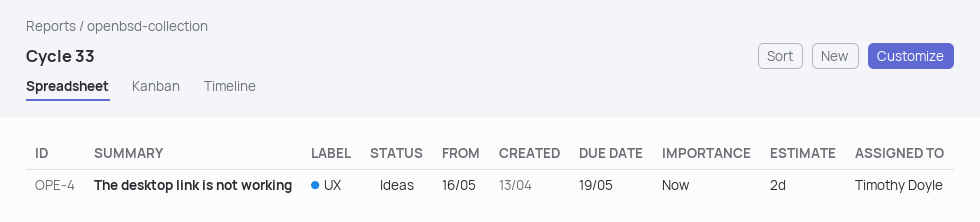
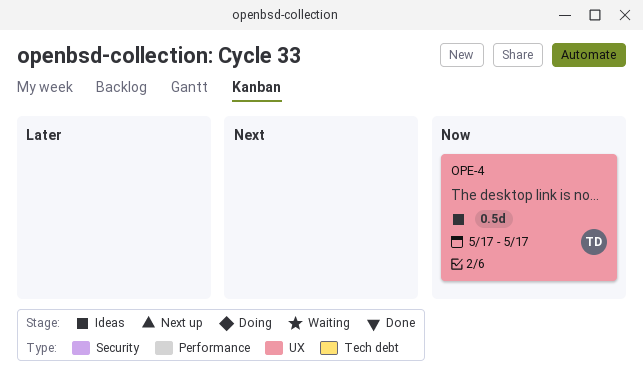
OPE-4, estimate: 2d -> 0.5d
OPE-4, start: May 16 -> May 17
OPE-4, due: May 19 -> May 17

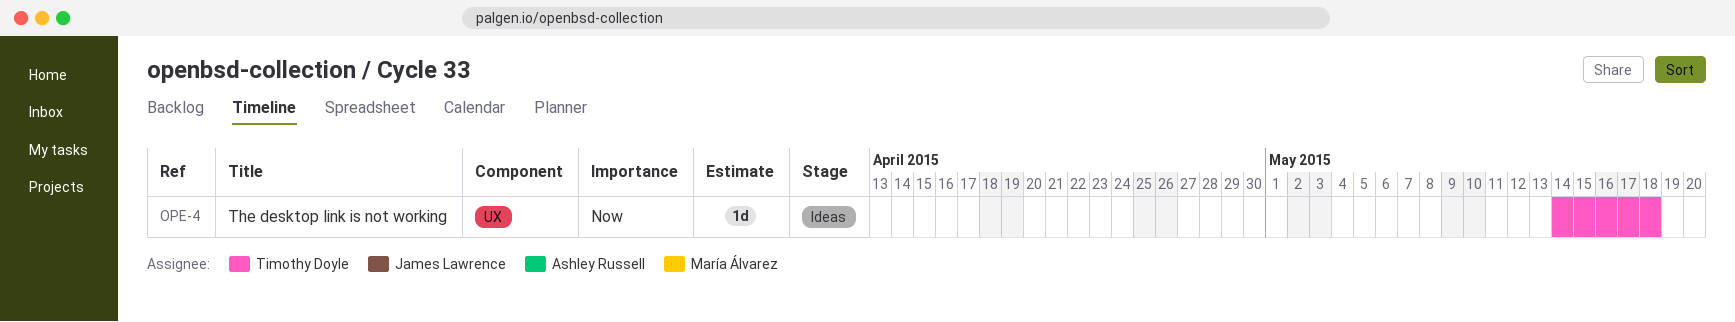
OPE-4, estimate: 0.5d -> 1d
OPE-4, start: May 17 -> May 14
OPE-4, due: May 17 -> May 18

